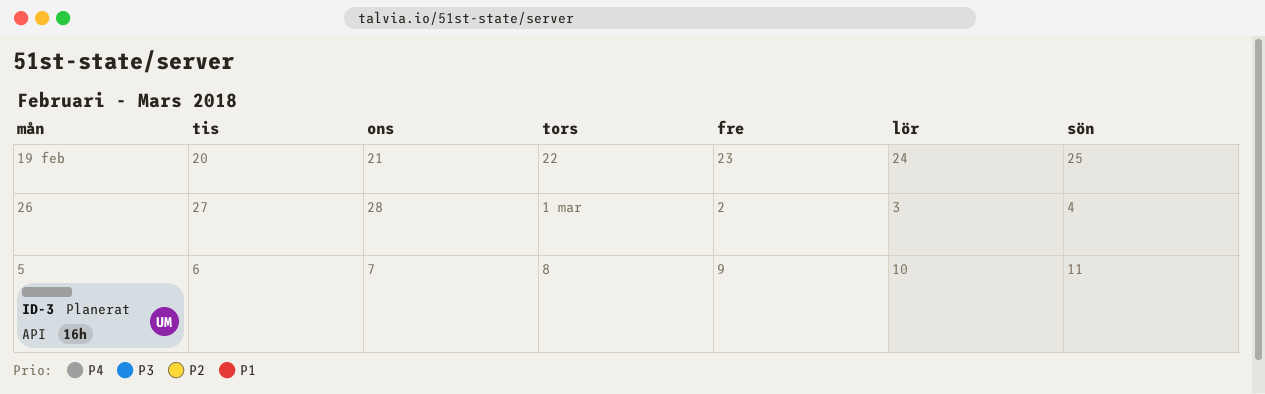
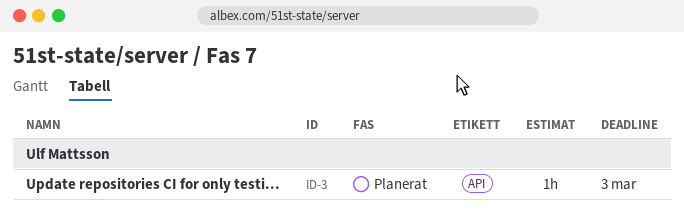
ID-3, estimate: 16h -> 1h
ID-3, due: Mar 5 -> Mar 3

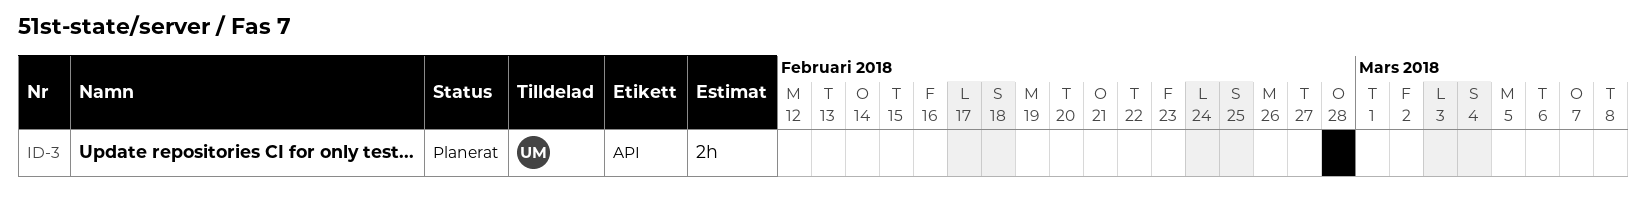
ID-3, estimate: 1h -> 2h
ID-3, due: Mar 3 -> Feb 28

